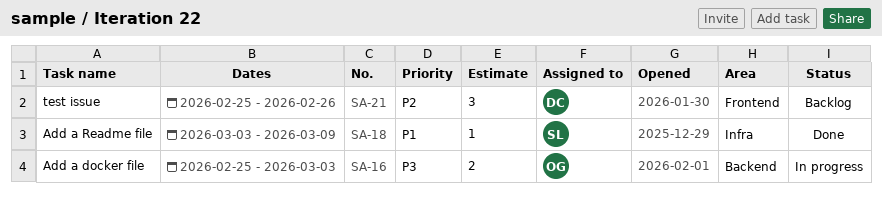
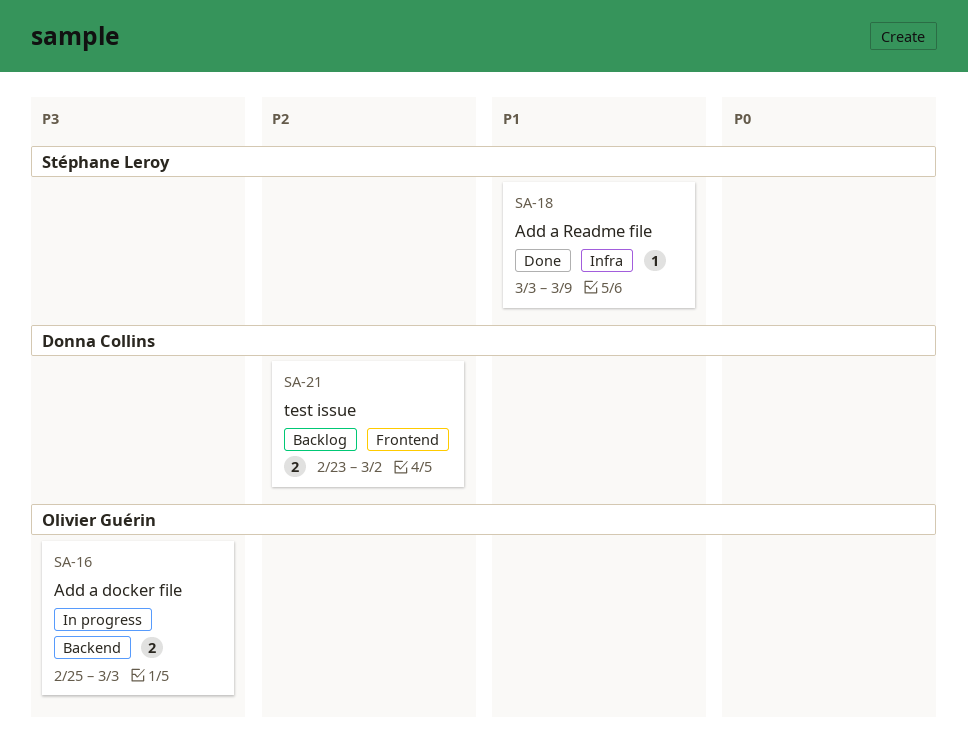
SA-21, estimate: 3 -> 2
SA-21, start: Feb 25 -> Feb 23
SA-21, due: Feb 26 -> Mar 2

